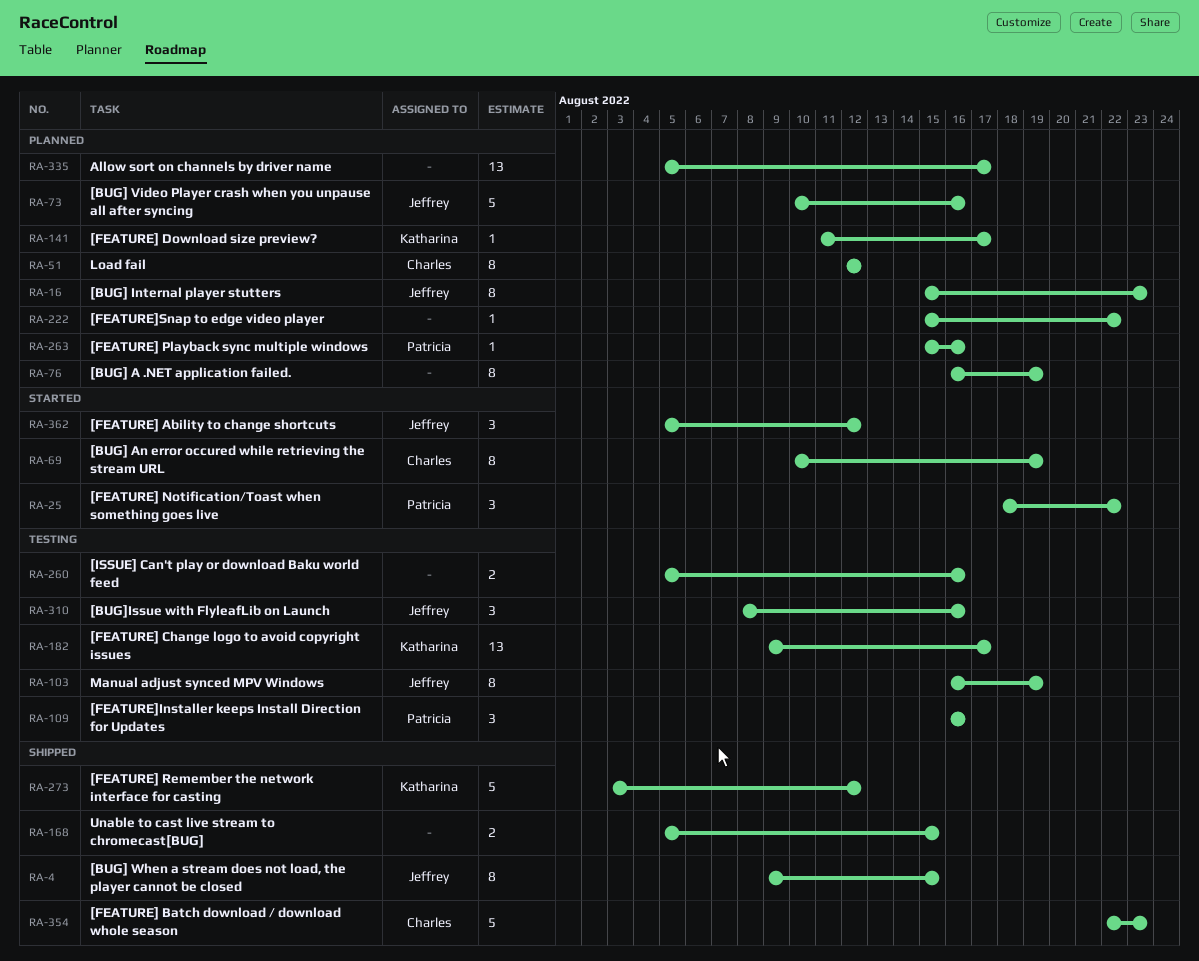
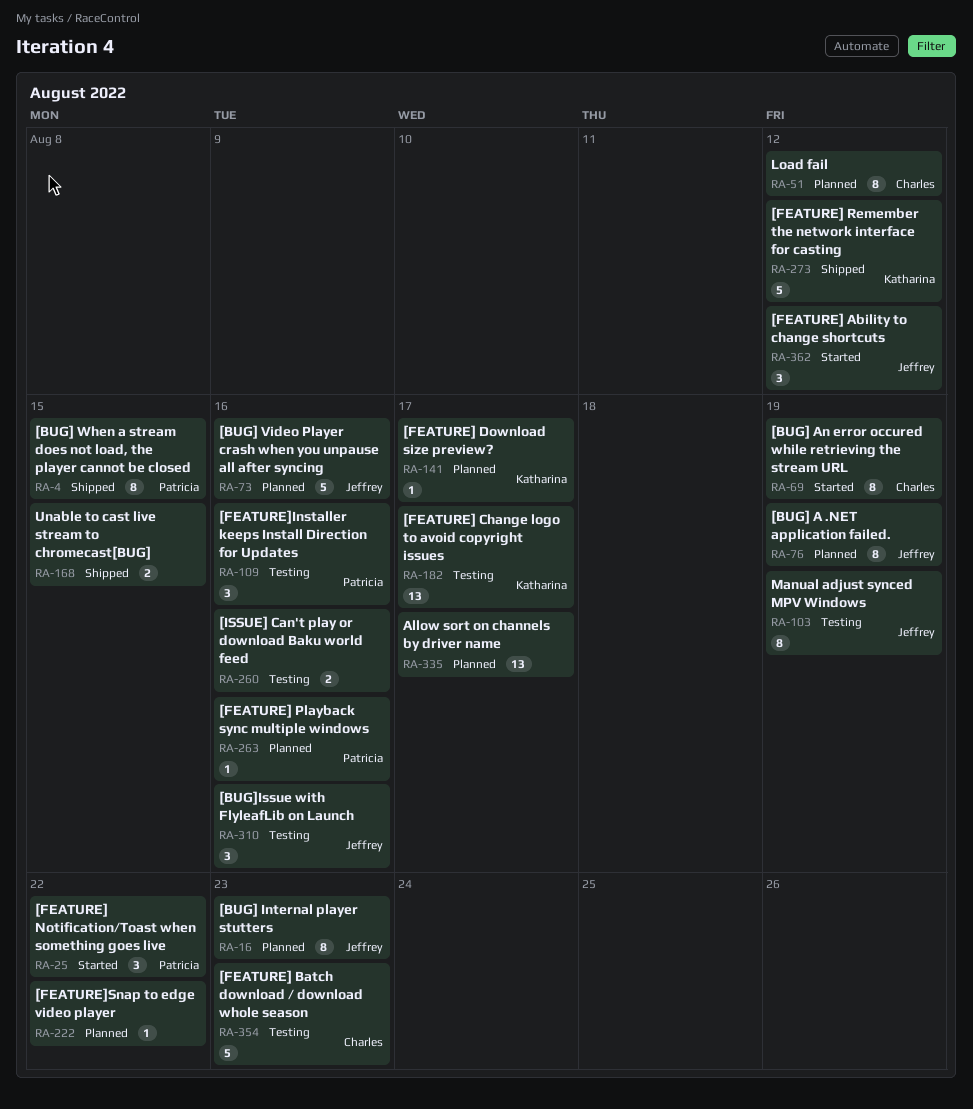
RA-4, owner: Jeffrey -> Patricia
RA-76, owner: none -> Jeffrey
RA-354, status: Shipped -> Testing

